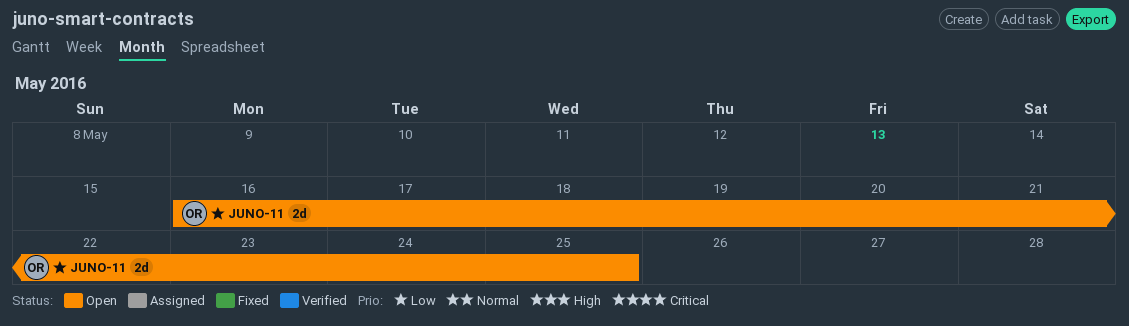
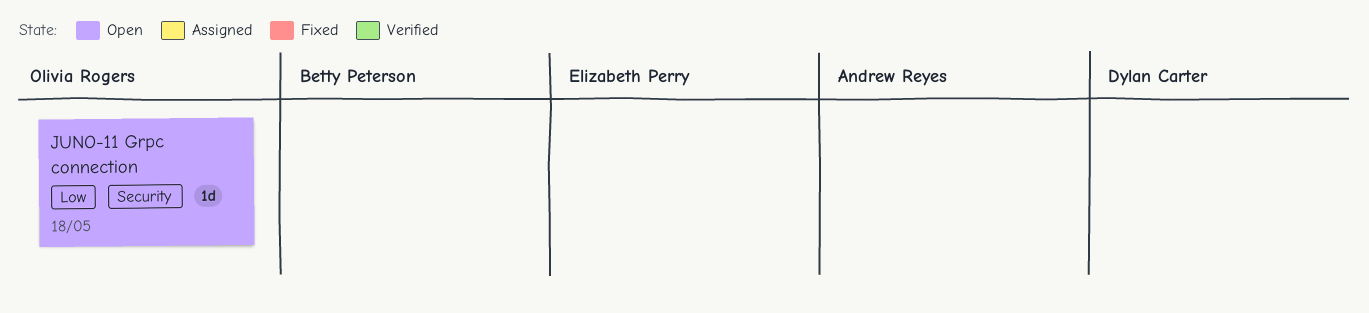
JUNO-11, estimate: 2d -> 1d
JUNO-11, due: May 25 -> May 18

